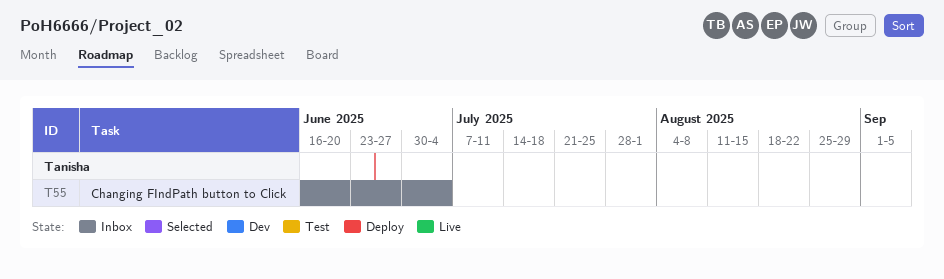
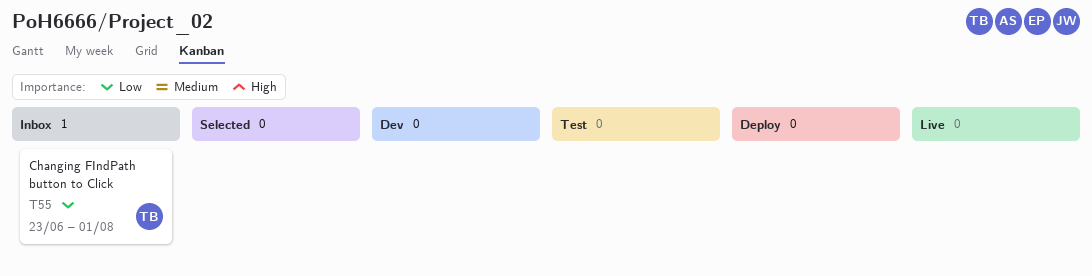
T55, start: Jun 16 -> Jun 23
T55, due: Jul 4 -> Aug 1

